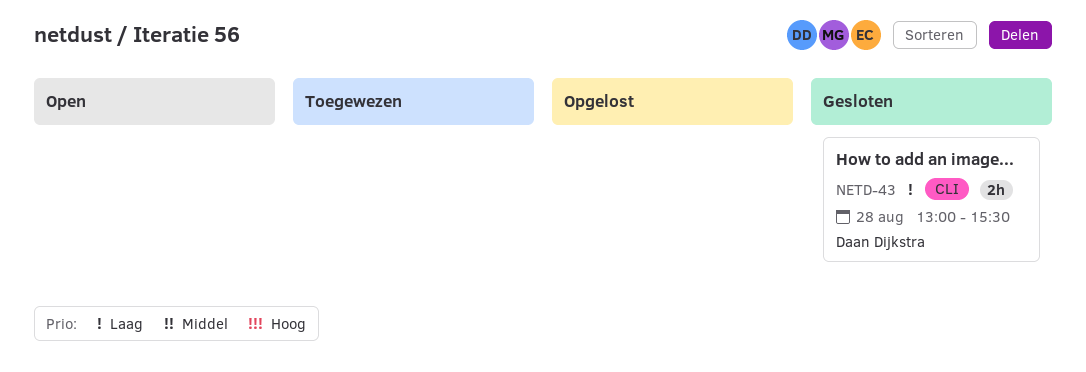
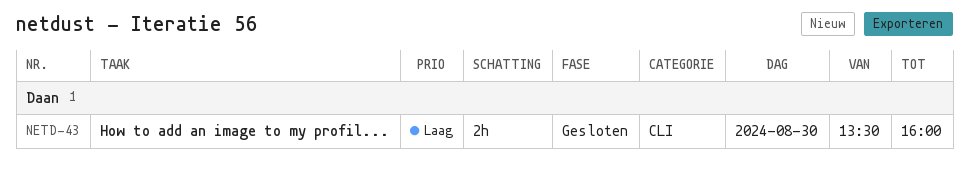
NETD-43, day: Aug 28 -> Aug 30
NETD-43, begins: 13:00 -> 13:30
NETD-43, ends: 15:30 -> 16:00

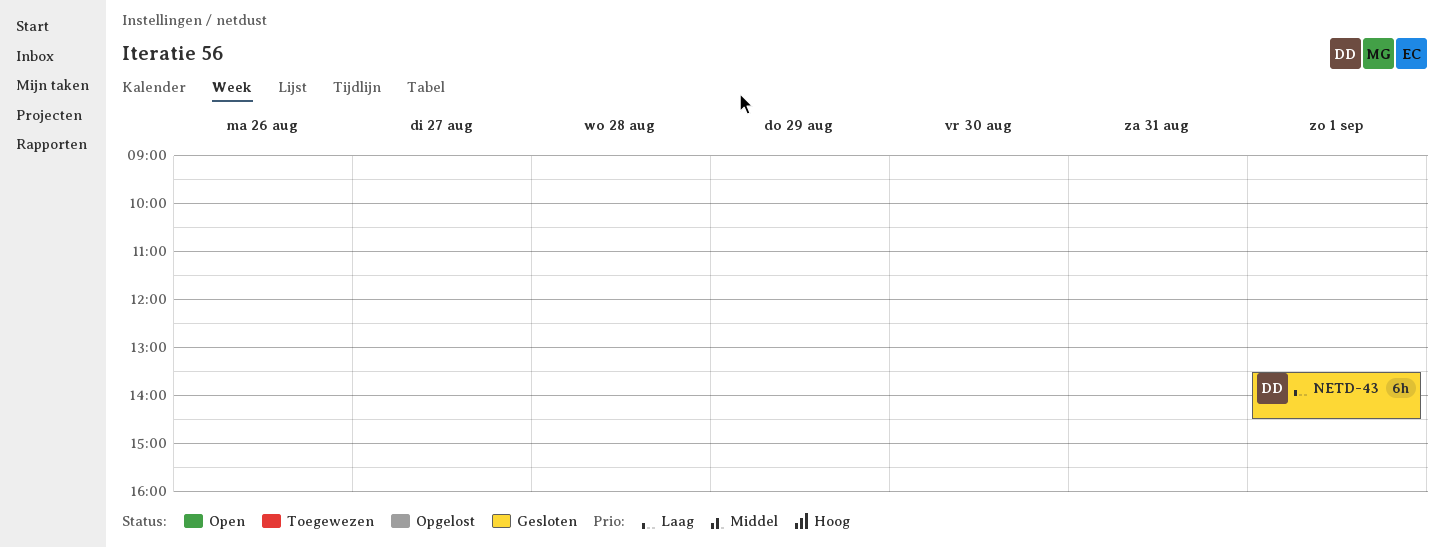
NETD-43, estimate: 2h -> 6h
NETD-43, day: Aug 30 -> Sep 1
NETD-43, ends: 16:00 -> 14:30

